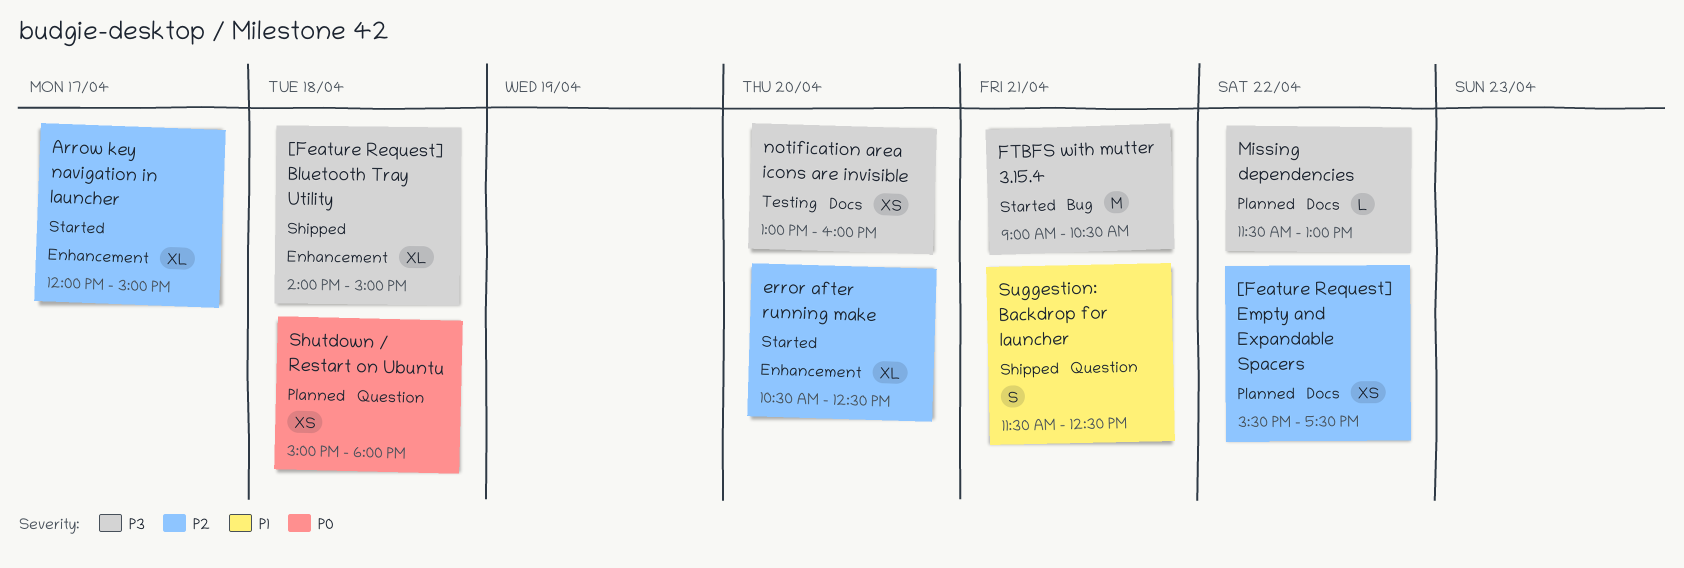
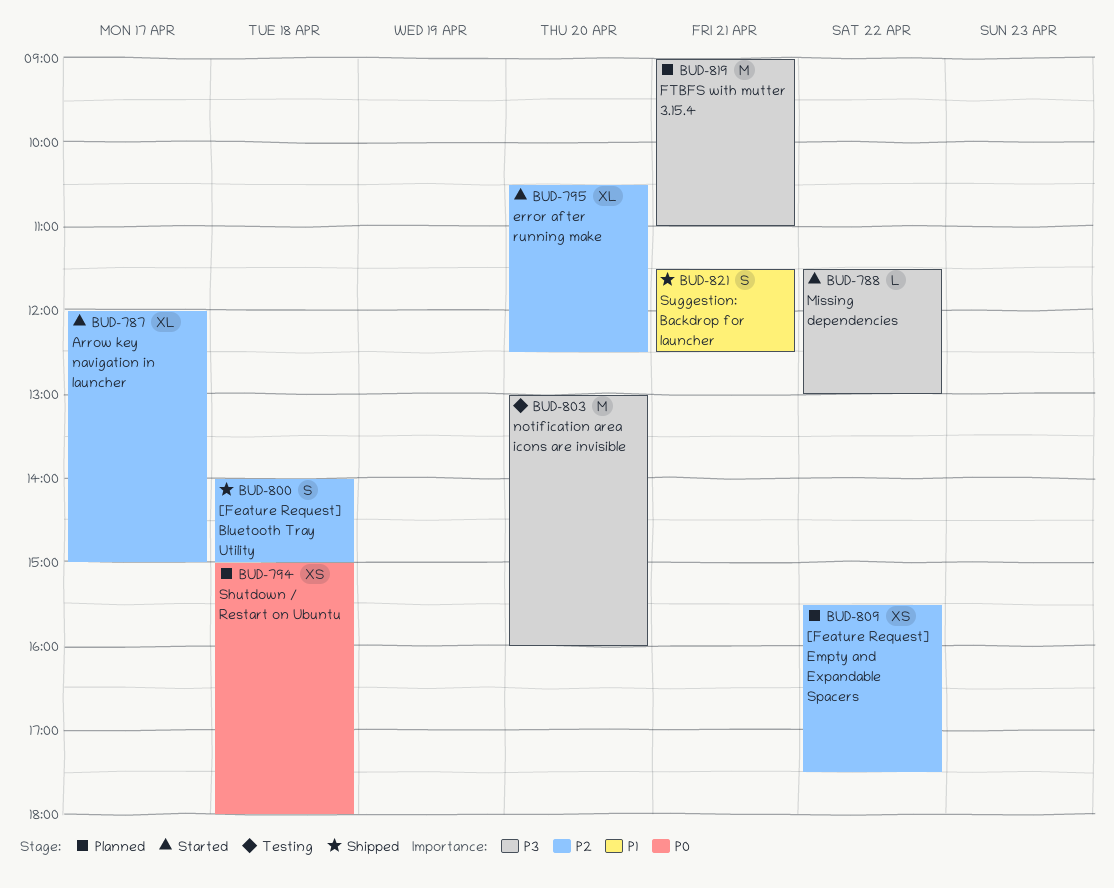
[Feature Request] Bluetooth Tray Utility, priority: P3 -> P2
[Feature Request] Bluetooth Tray Utility, estimate: XL -> S
FTBFS with mutter 3.15.4, status: Started -> Planned
FTBFS with mutter 3.15.4, ends: 10:30 -> 11:00
Missing dependencies, status: Planned -> Started
notification area icons are invisible, estimate: XS -> M

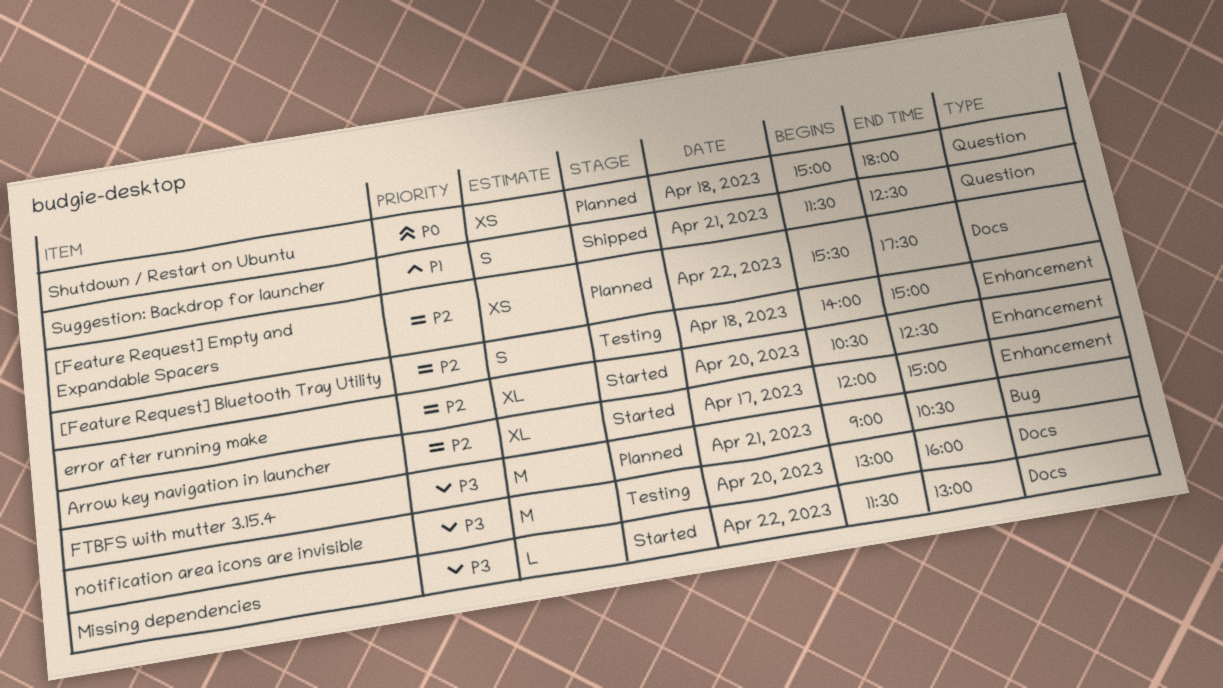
[Feature Request] Bluetooth Tray Utility, status: Shipped -> Testing
FTBFS with mutter 3.15.4, ends: 11:00 -> 10:30

